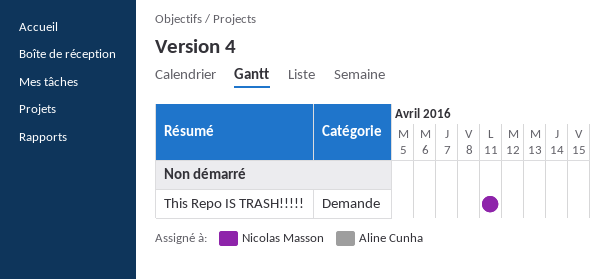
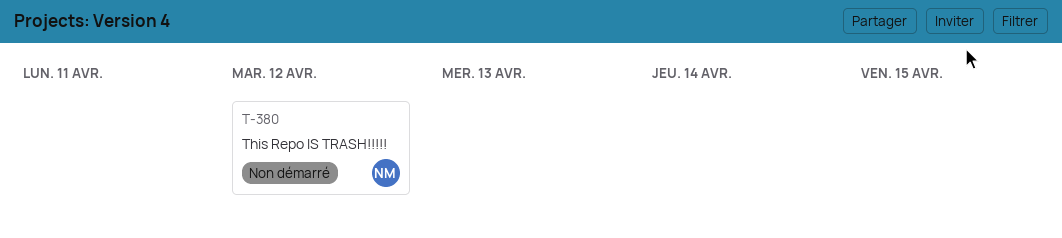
This Repo IS TRASH!!!!!, due: Apr 11 -> Apr 12

